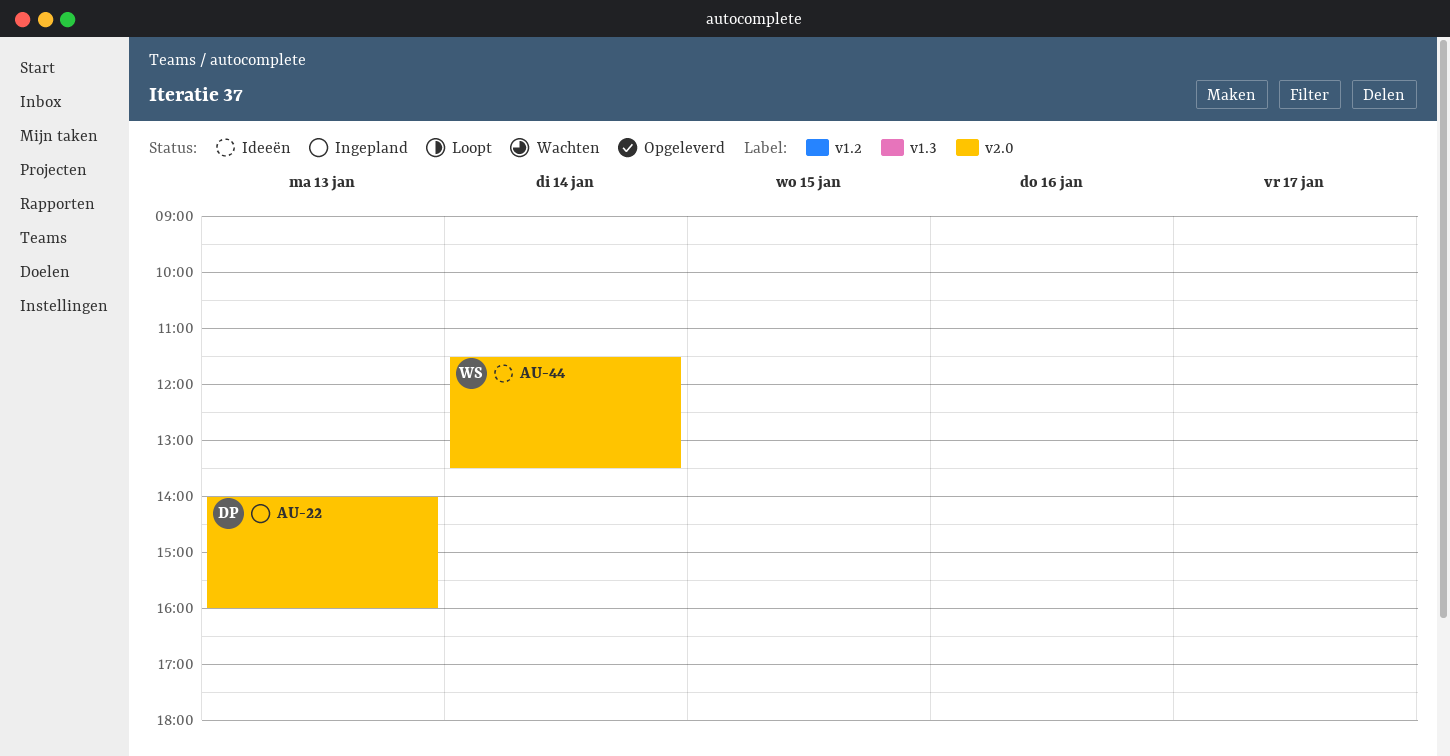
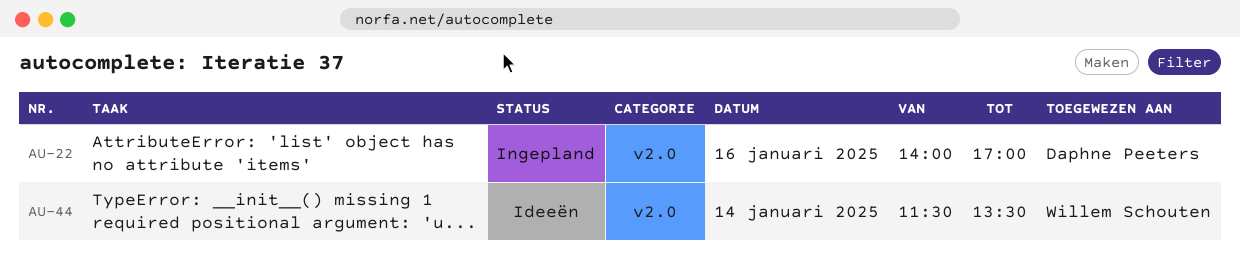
AU-22, day: Jan 13 -> Jan 16
AU-22, ends: 16:00 -> 17:00

